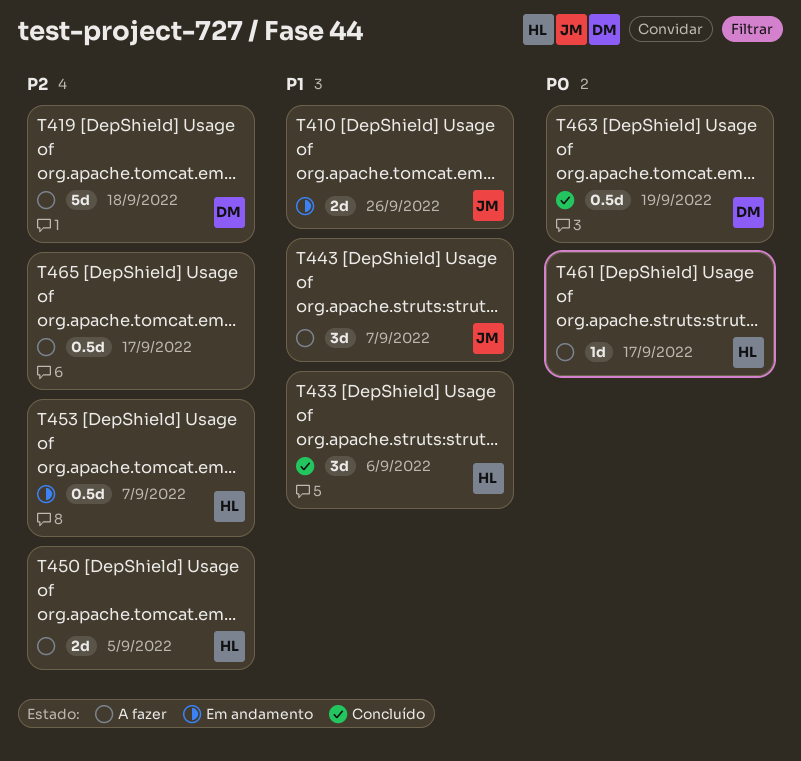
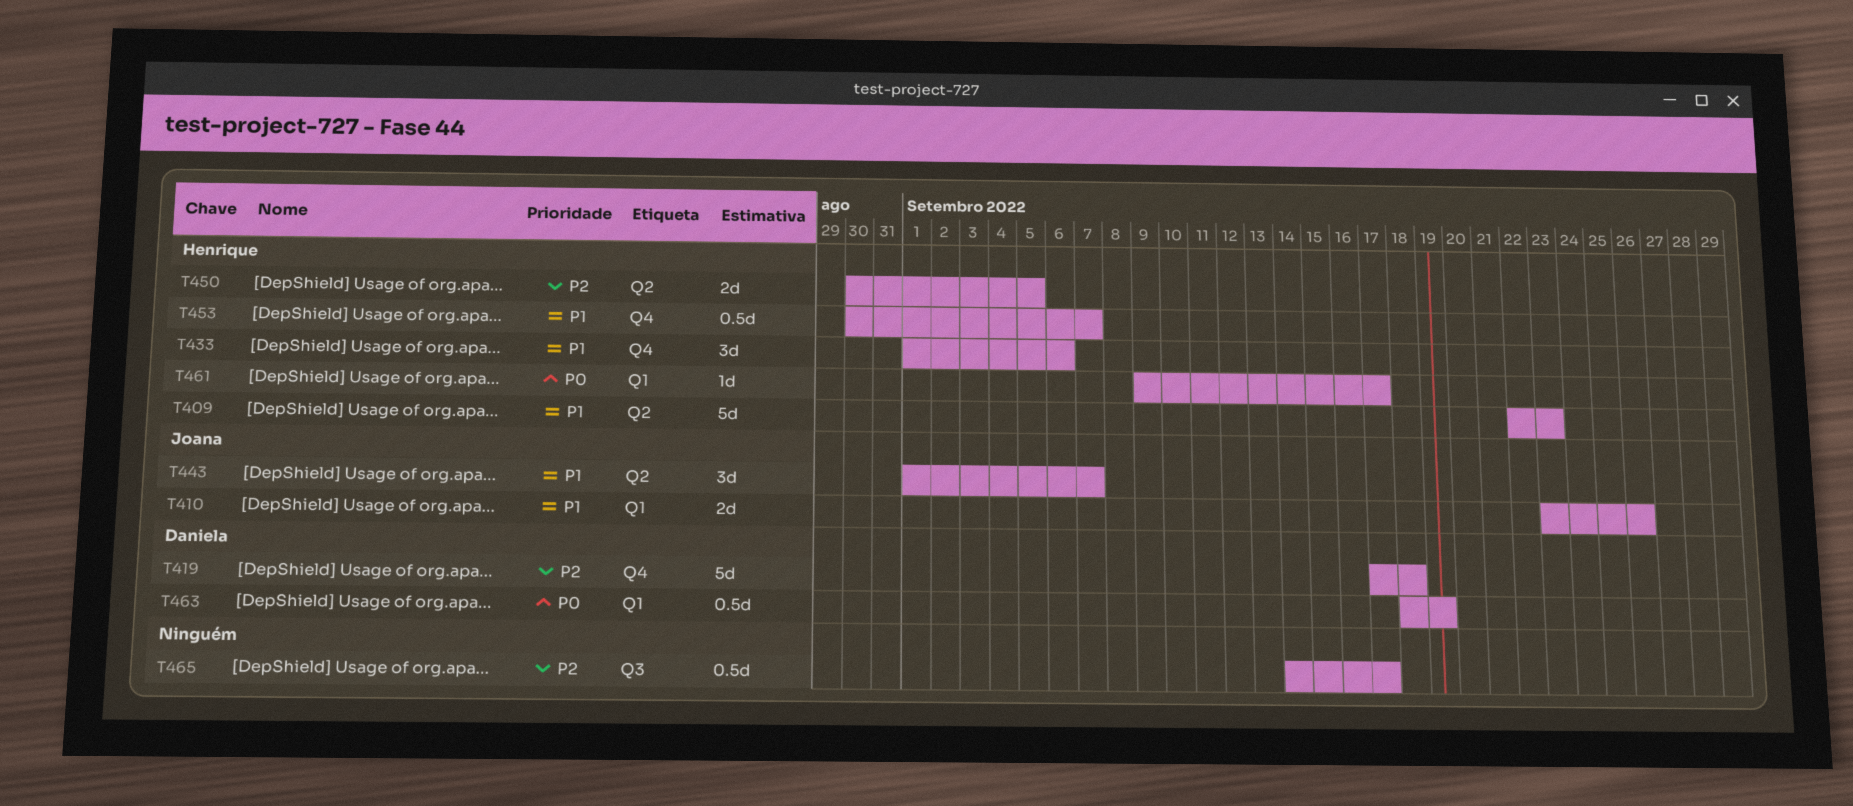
T409: none -> present
T453, priority: P2 -> P1

